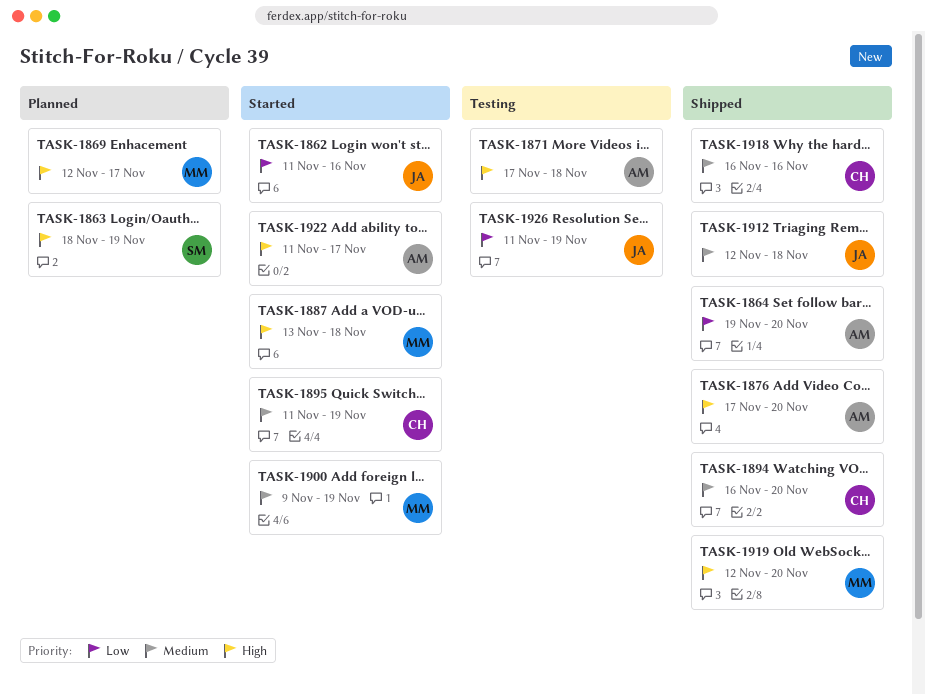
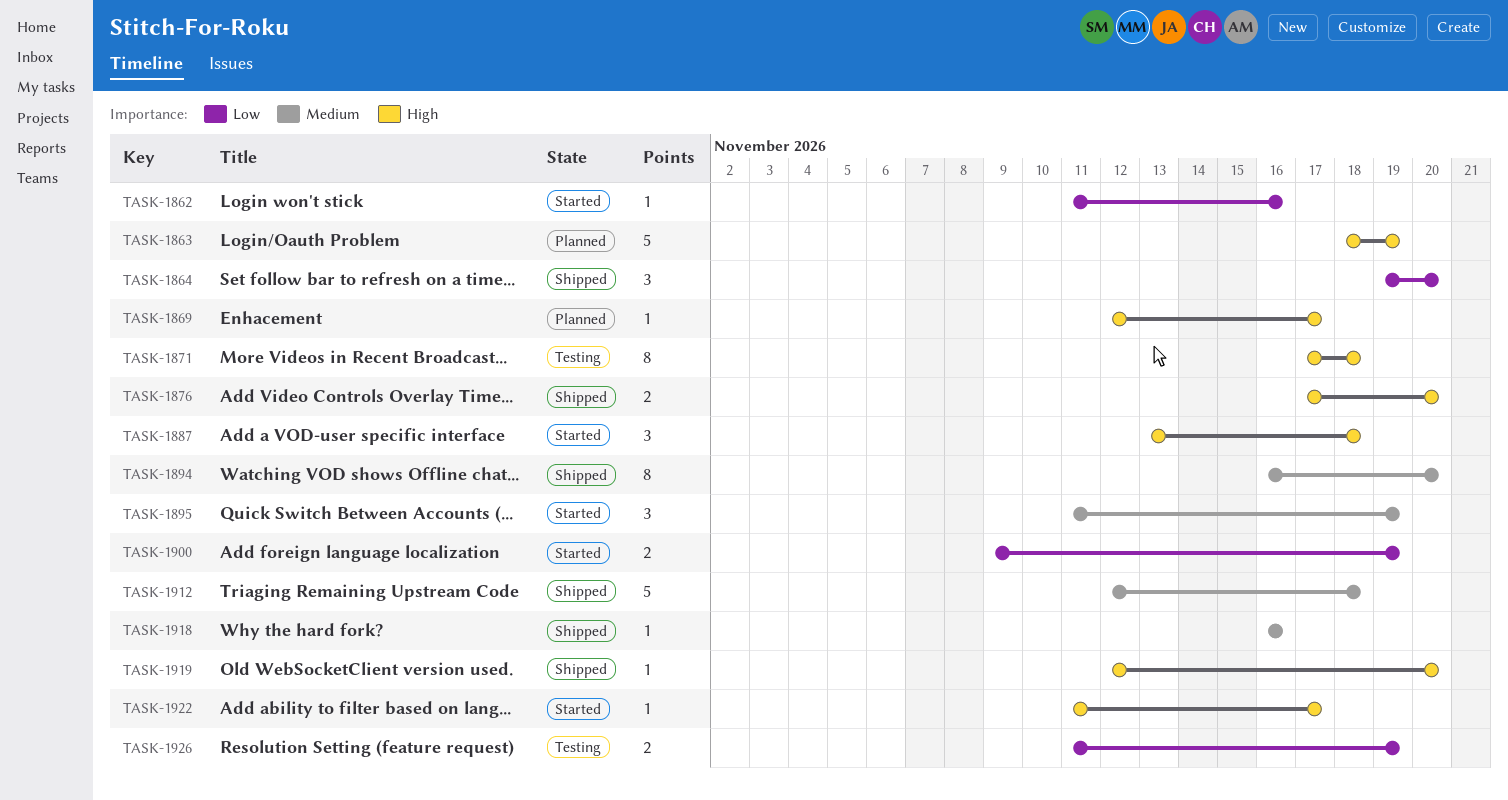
TASK-1900, priority: Medium -> Low

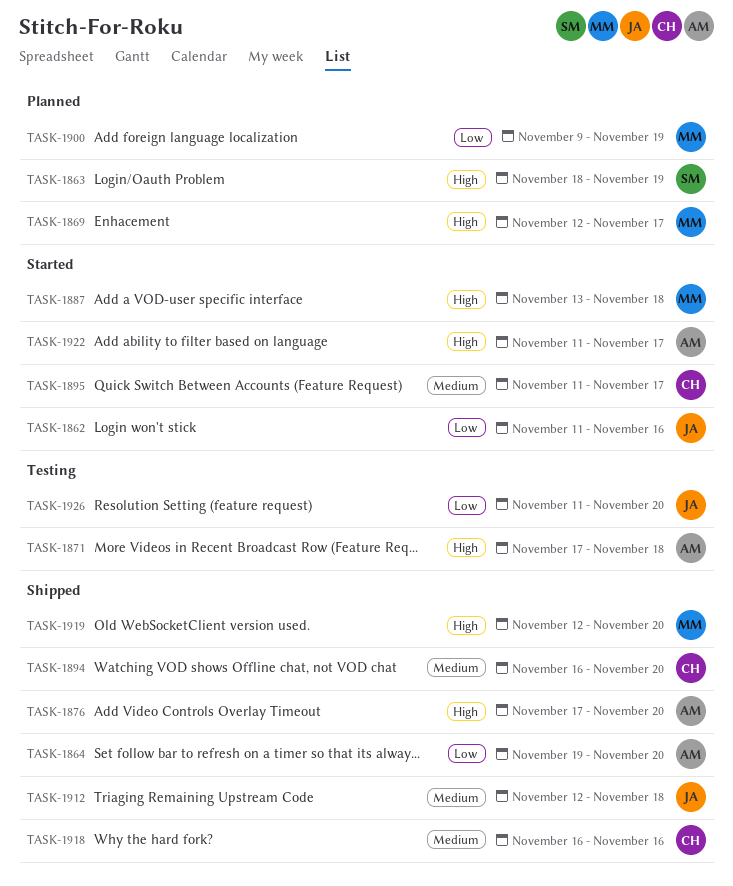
TASK-1895, due: Nov 19 -> Nov 17
TASK-1900, status: Started -> Planned
TASK-1926, due: Nov 19 -> Nov 20

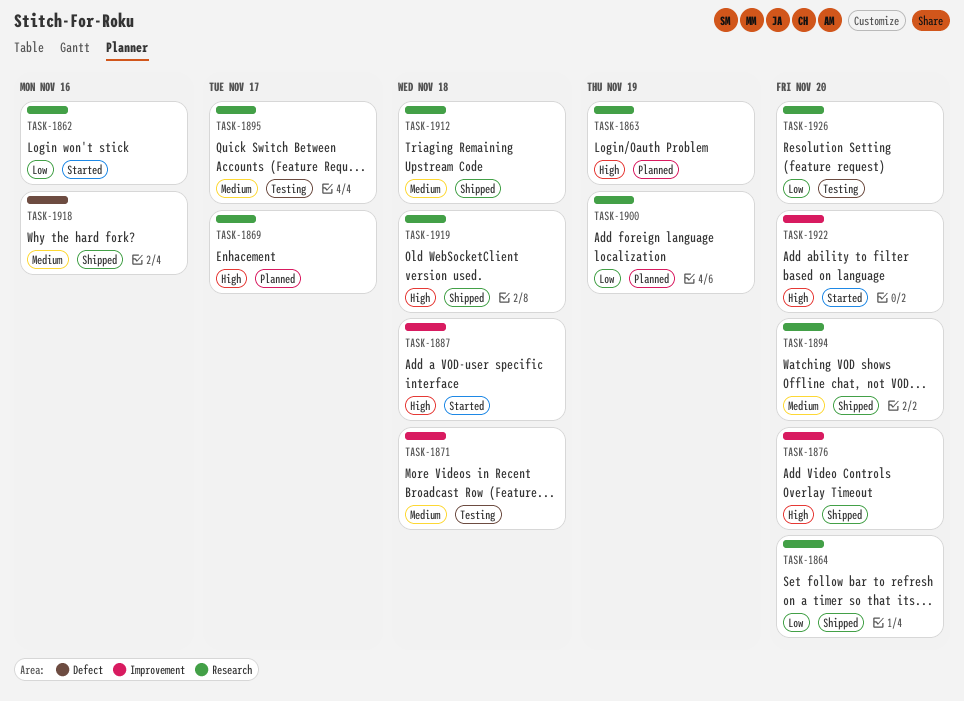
TASK-1871, priority: High -> Medium
TASK-1895, status: Started -> Testing
TASK-1919, due: Nov 20 -> Nov 18
TASK-1922, due: Nov 17 -> Nov 20

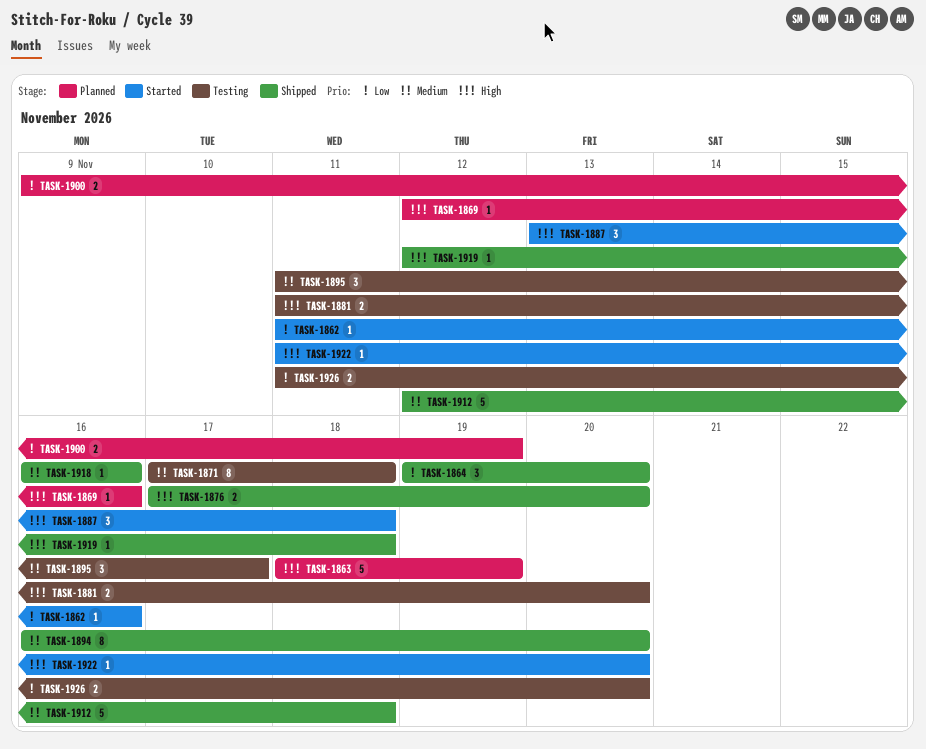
TASK-1869, due: Nov 17 -> Nov 16
TASK-1881: none -> present

